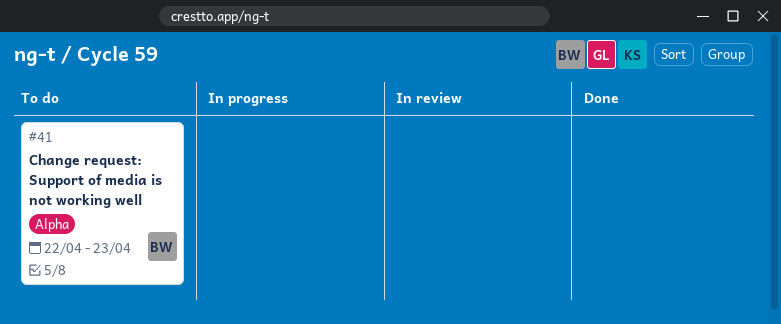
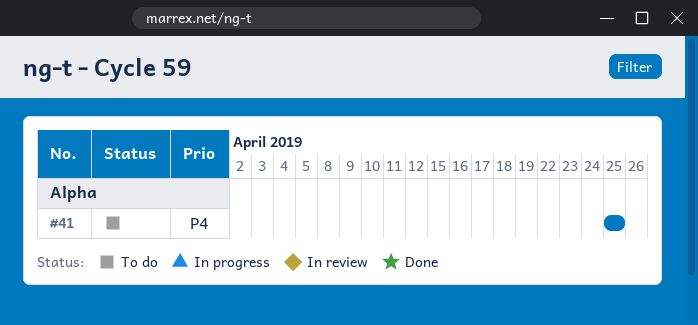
#41, start: Apr 22 -> Apr 25
#41, due: Apr 23 -> Apr 25

